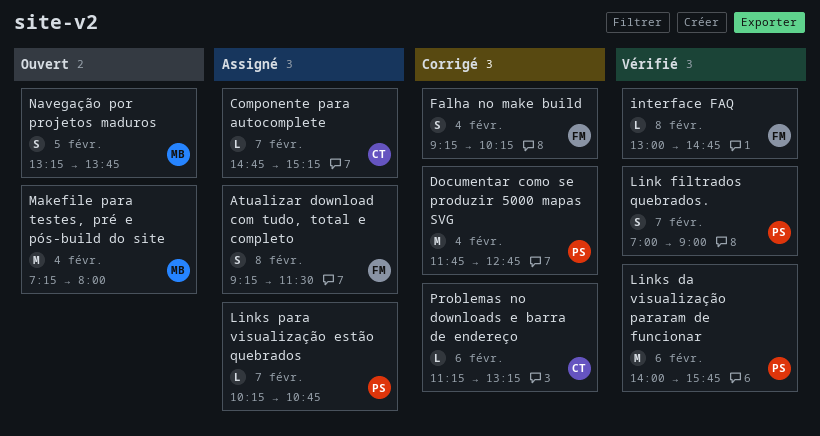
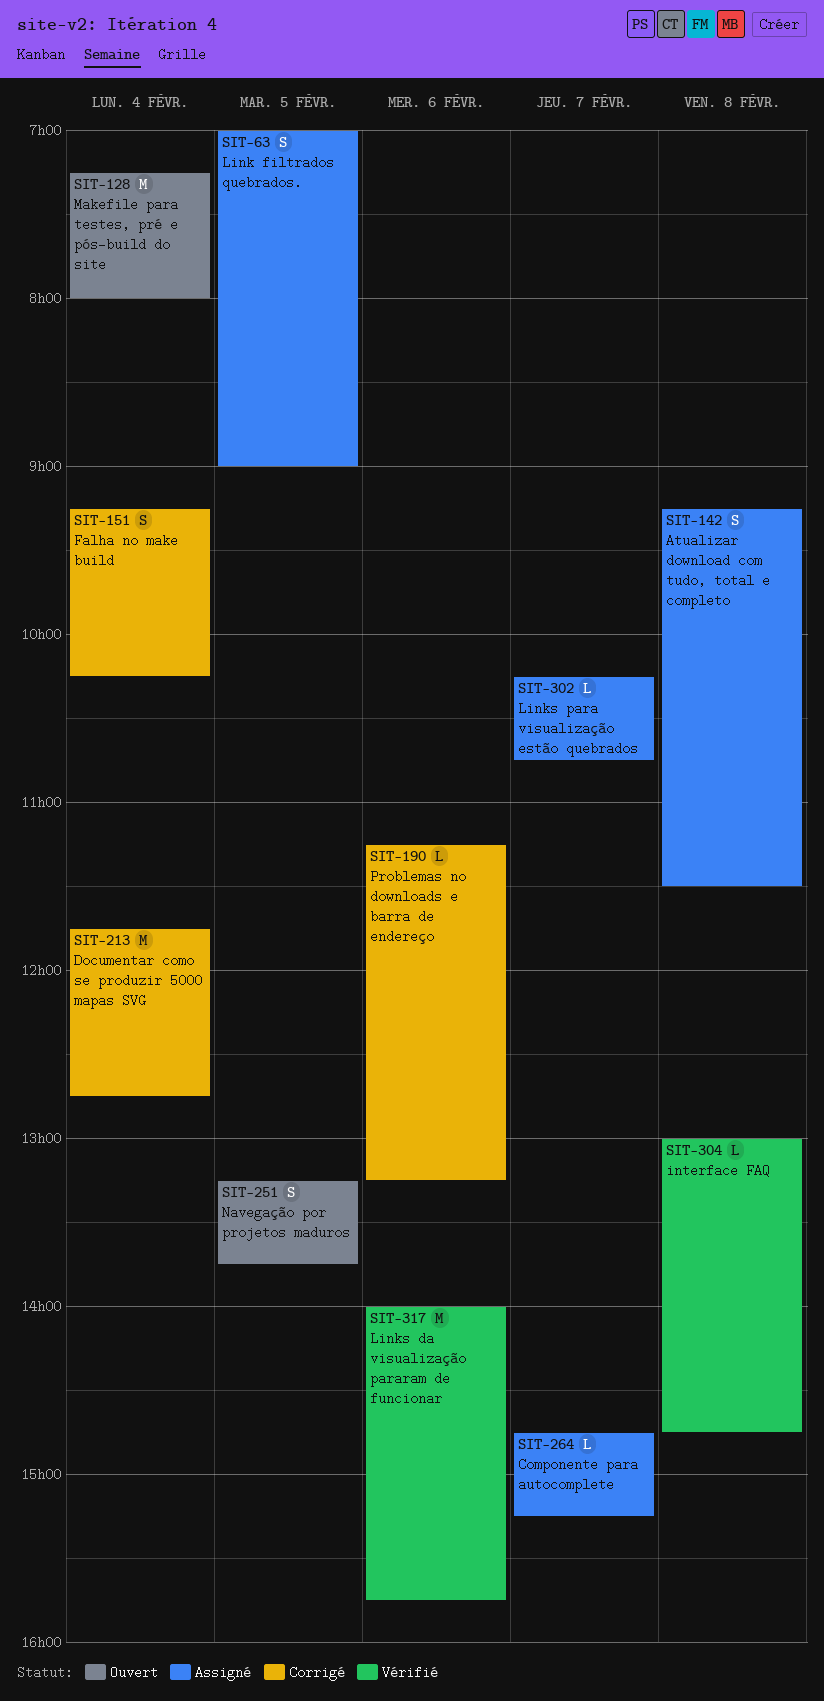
Link filtrados quebrados., status: Vérifié -> Assigné
Link filtrados quebrados., day: Feb 7 -> Feb 5

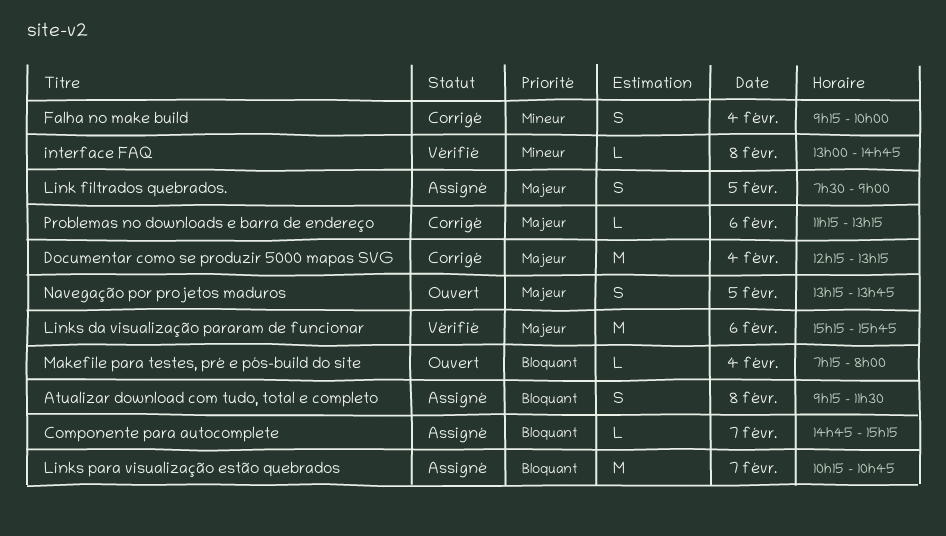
Documentar como se produzir 5000 mapas SVG, begins: 11:45 -> 12:15
Documentar como se produzir 5000 mapas SVG, ends: 12:45 -> 13:15
Falha no make build, ends: 10:15 -> 10:00
Link filtrados quebrados., begins: 07:00 -> 07:30
Links da visualização pararam de funcionar, begins: 14:00 -> 15:15
Links para visualização estão quebrados, estimate: L -> M
Makefile para testes, pré e pós-build do site, estimate: M -> L

